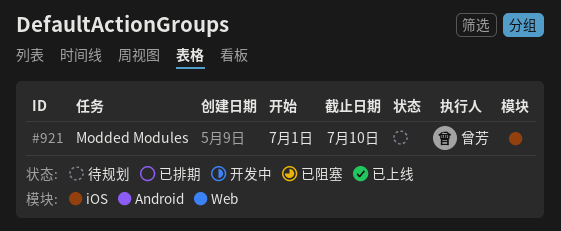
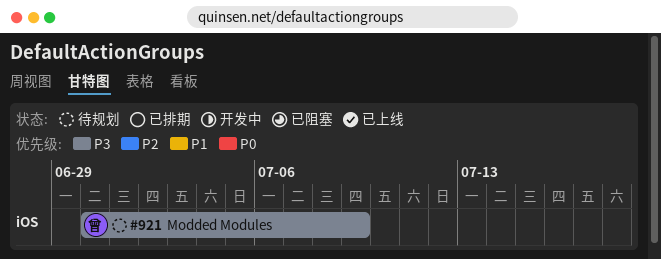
#921, start: Jul 1 -> Jun 30
#921, due: Jul 10 -> Jul 9

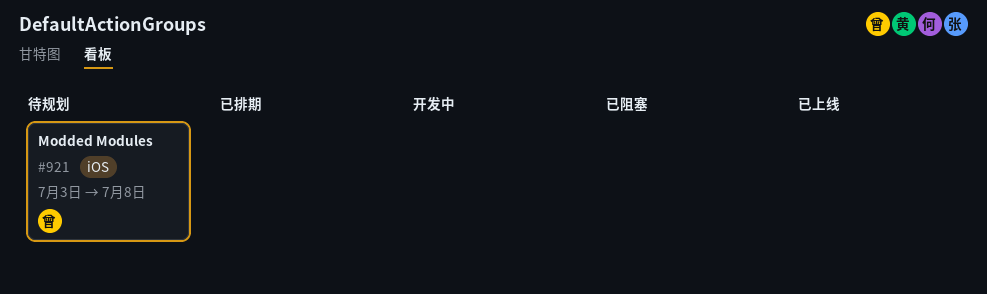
#921, start: Jun 30 -> Jul 3
#921, due: Jul 9 -> Jul 8

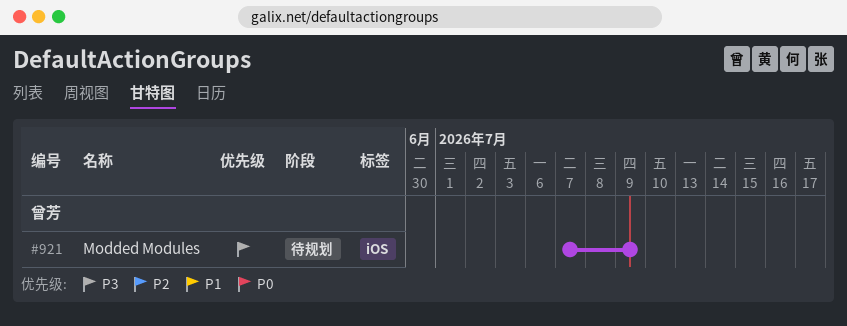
#921, start: Jul 3 -> Jul 7
#921, due: Jul 8 -> Jul 9

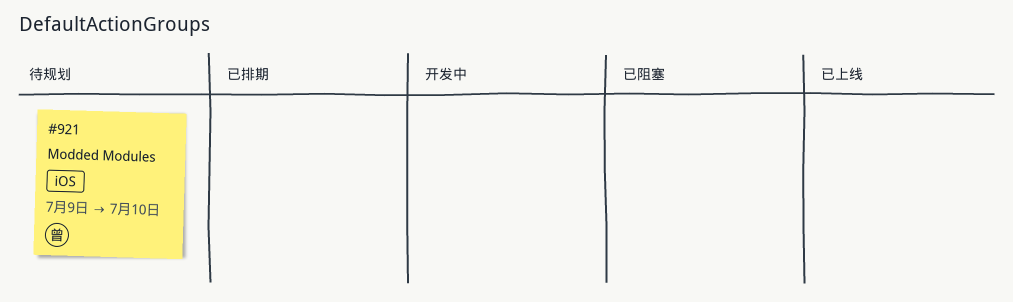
#921, start: Jul 7 -> Jul 9
#921, due: Jul 9 -> Jul 10

